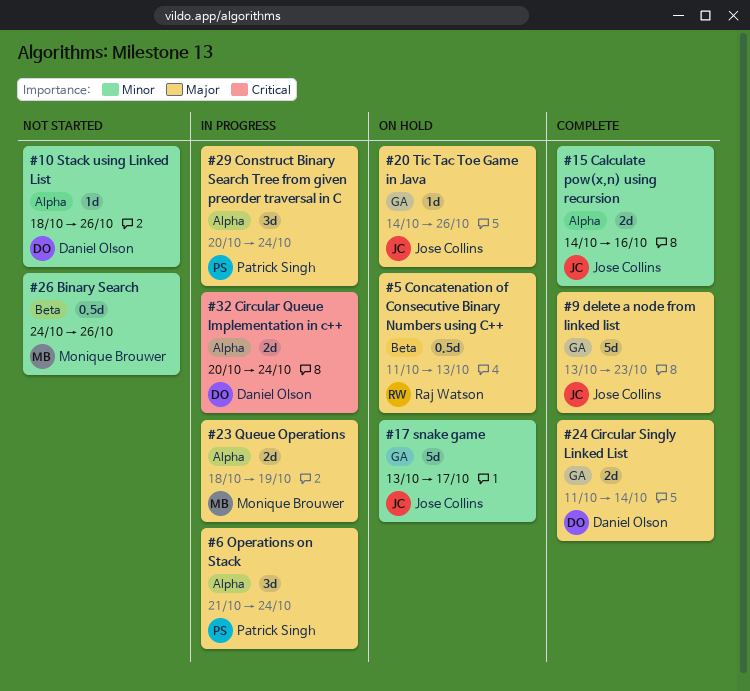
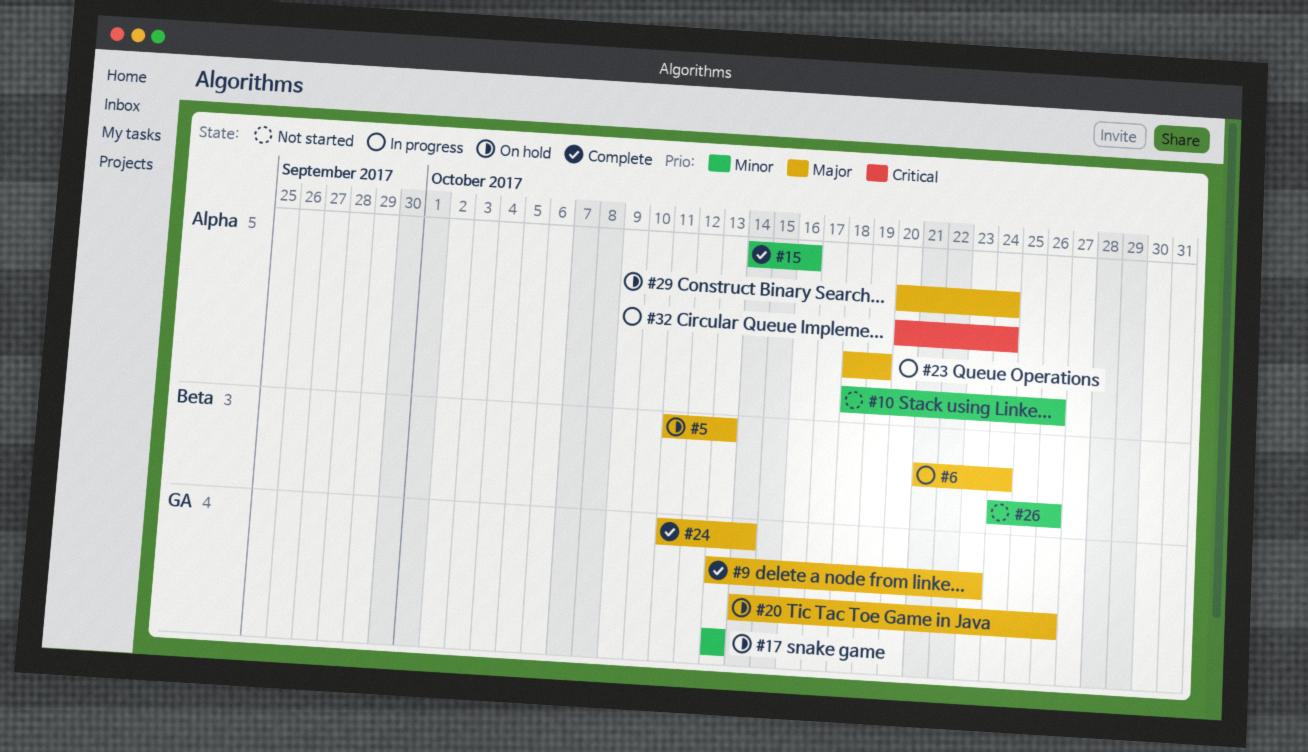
#6, label: Alpha -> Beta
#17, due: Oct 17 -> Oct 13
#29, status: In progress -> On hold

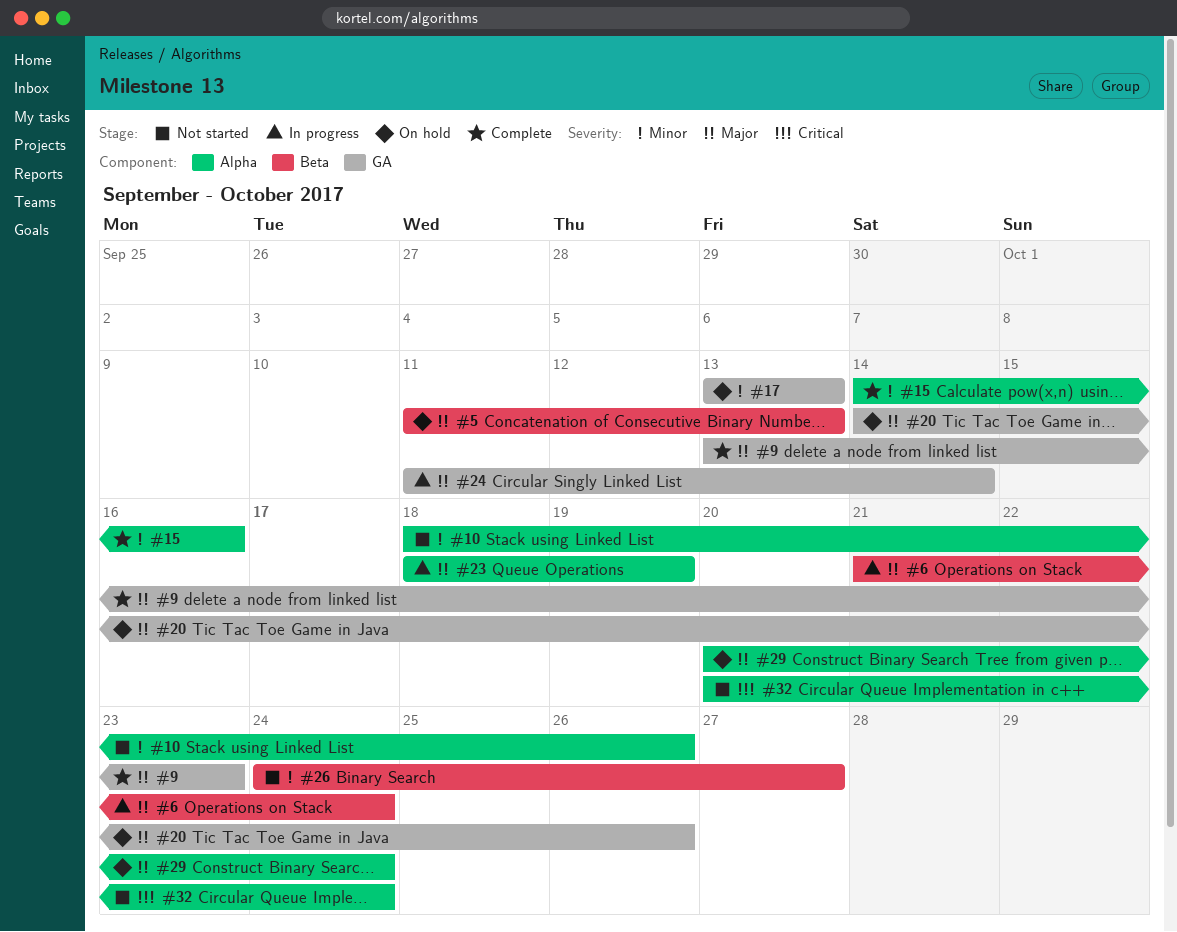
#24, status: Complete -> In progress
#26, due: Oct 26 -> Oct 27
#32, status: In progress -> Not started

